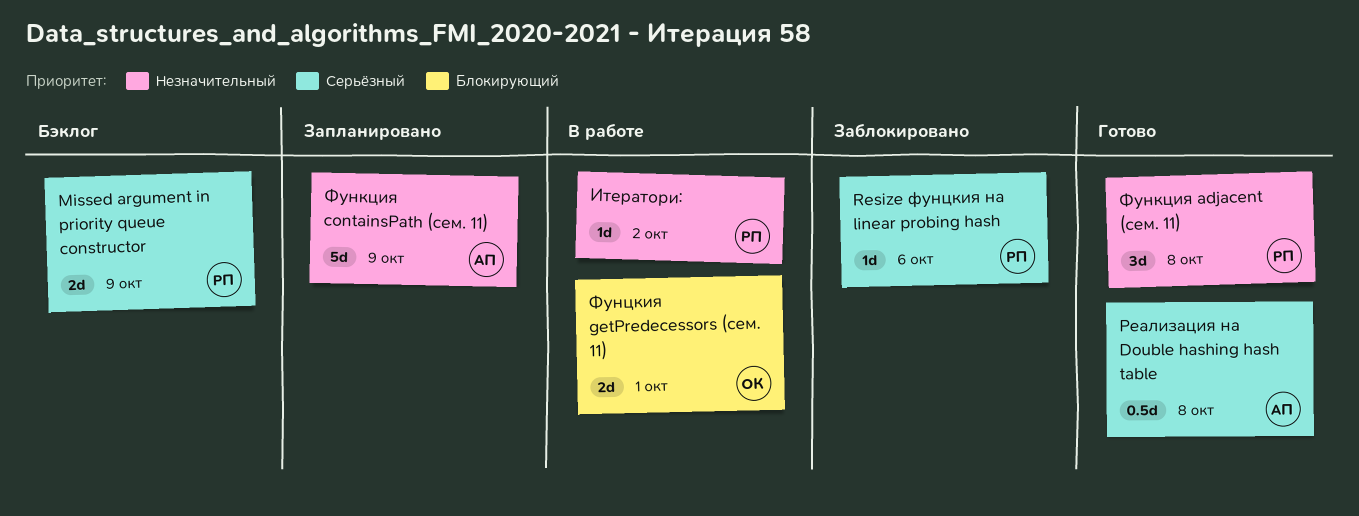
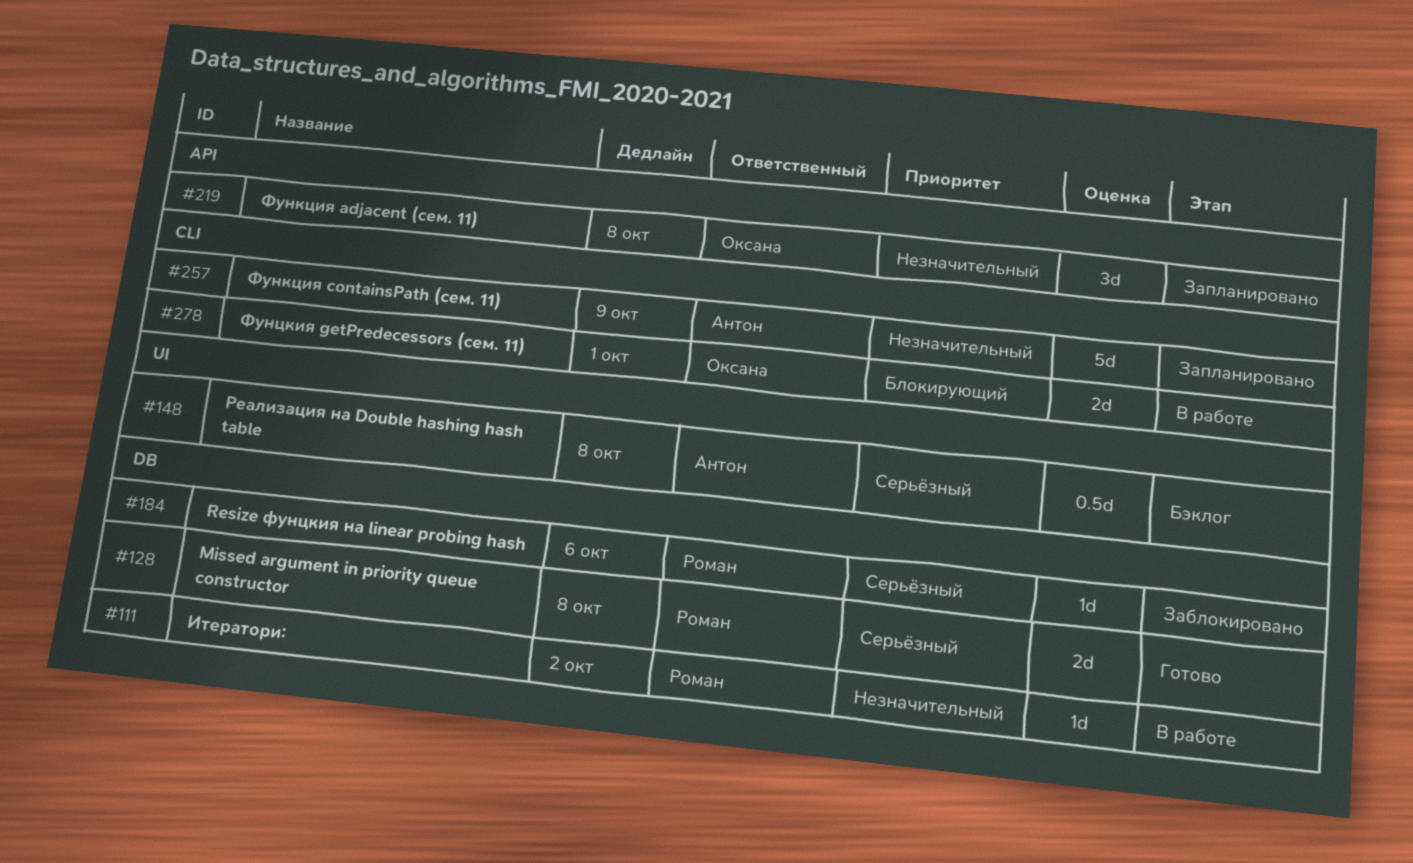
Missed argument in priority queue constructor, status: Бэклог -> Готово
Missed argument in priority queue constructor, due: Oct 9 -> Oct 8
Реализация на Double hashing hash table, status: Готово -> Бэклог
Функция adjacent (сем. 11), status: Готово -> Запланировано
Функция adjacent (сем. 11), owner: Роман -> Оксана

